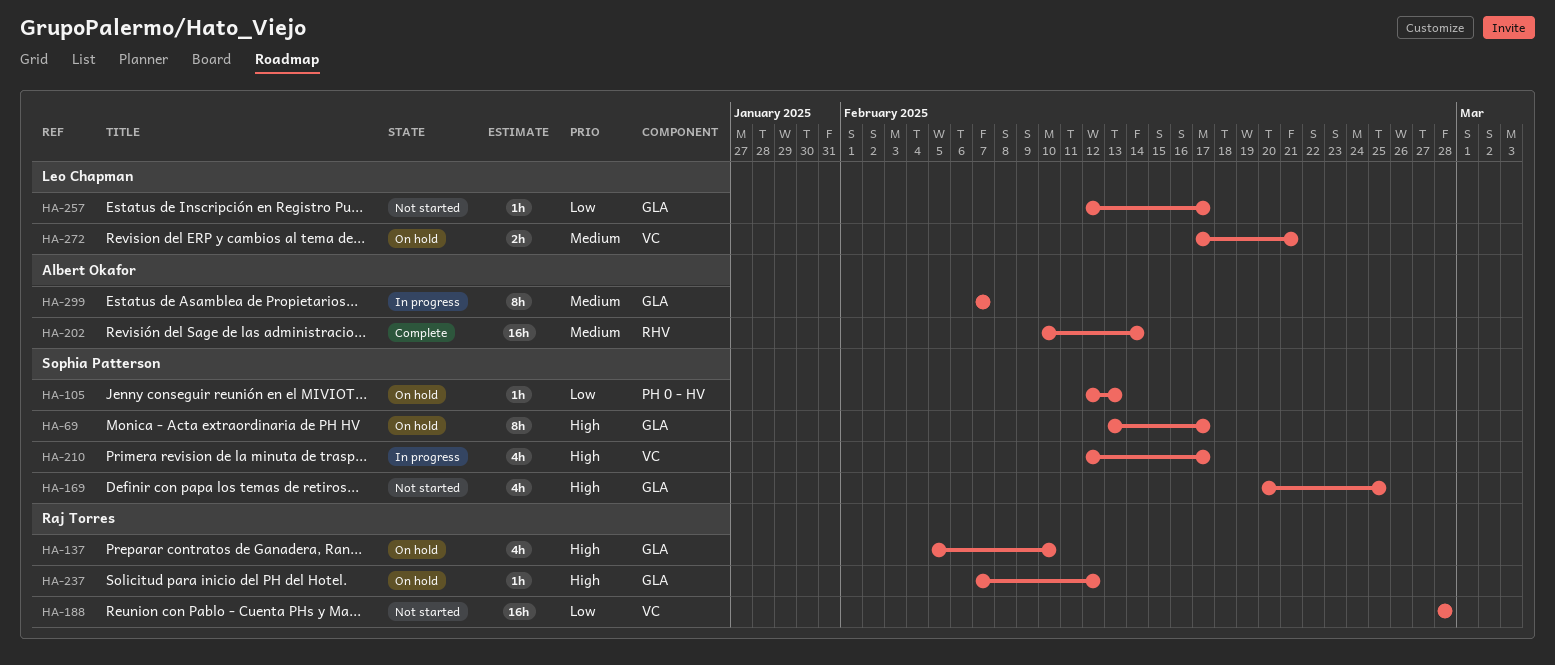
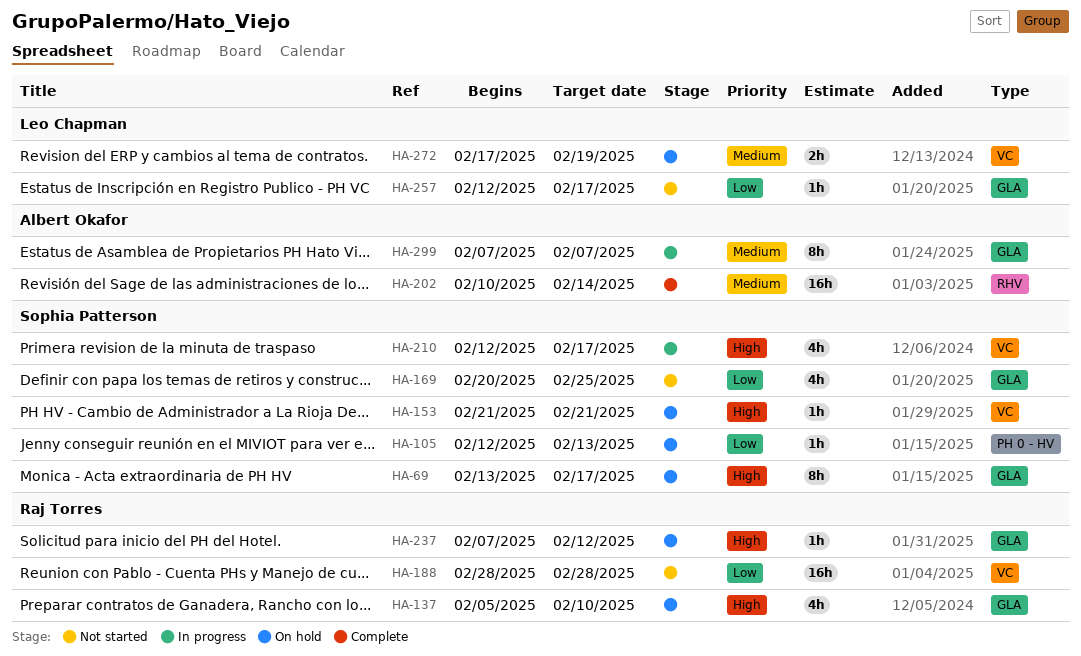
HA-153: none -> present
HA-169, priority: High -> Low
HA-272, due: Feb 21 -> Feb 19

